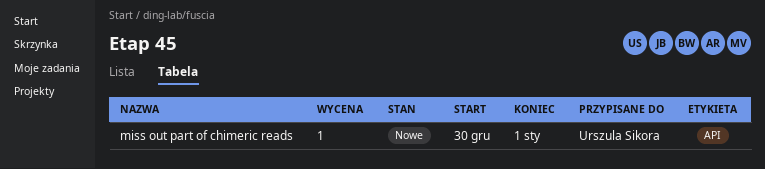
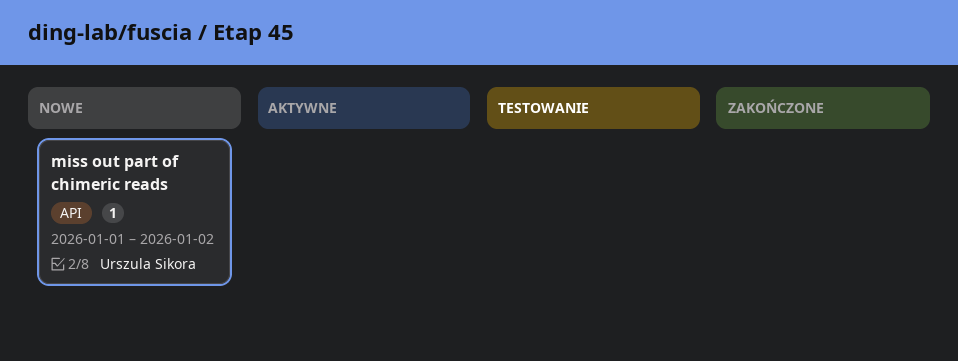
miss out part of chimeric reads, start: Dec 30 -> Jan 1
miss out part of chimeric reads, due: Jan 1 -> Jan 2

